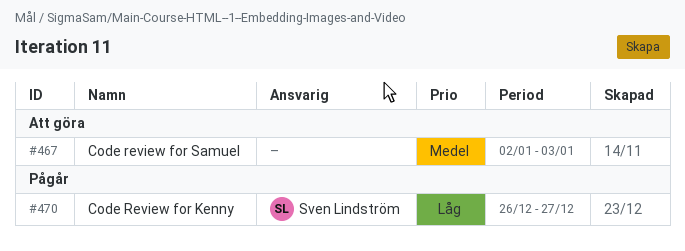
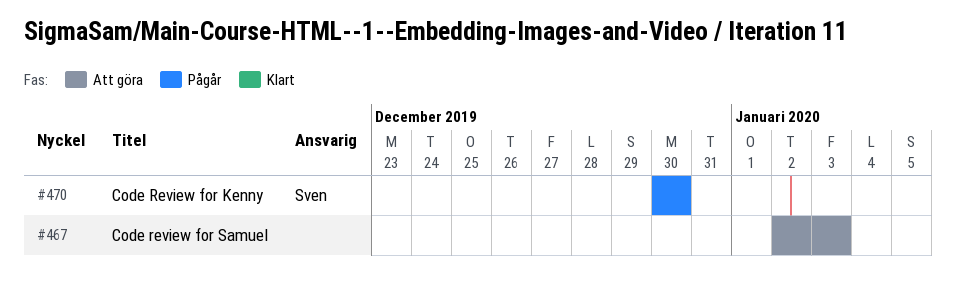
#470, start: Dec 26 -> Dec 30
#470, due: Dec 27 -> Dec 30

